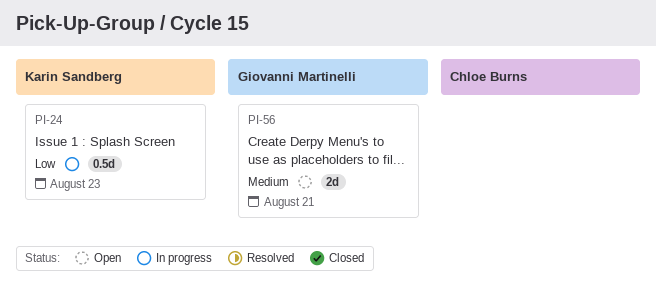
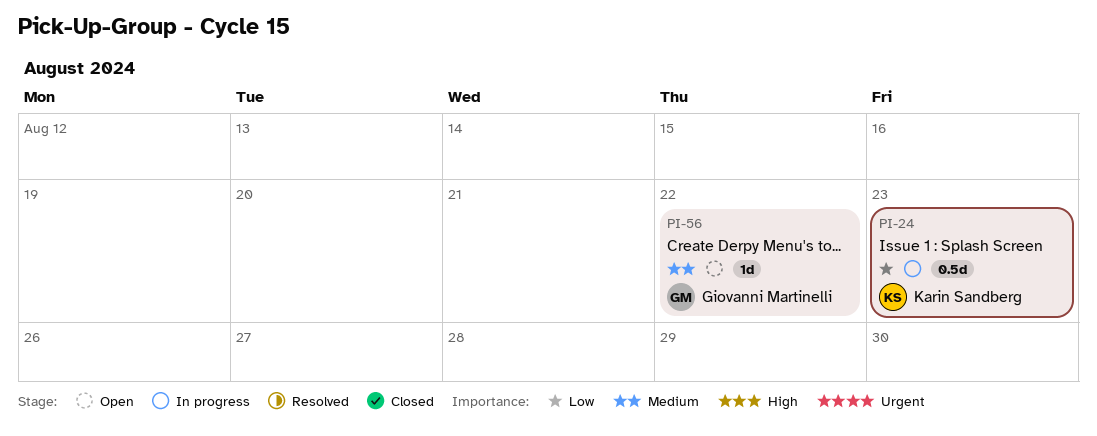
PI-56, estimate: 2d -> 1d
PI-56, due: Aug 21 -> Aug 22

